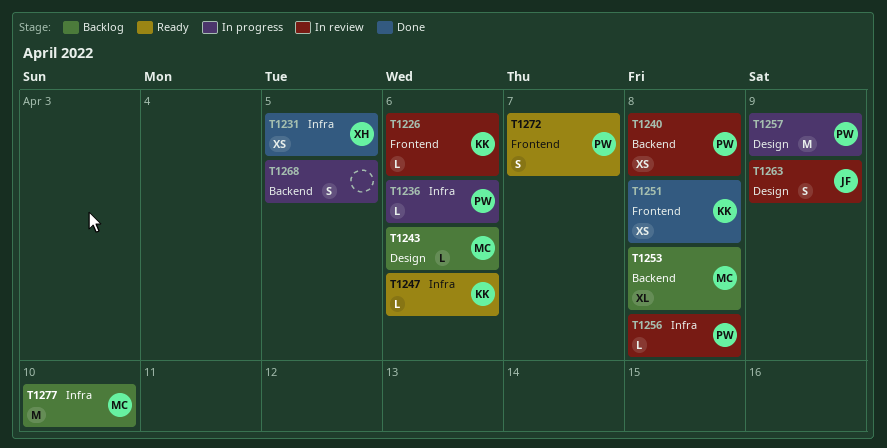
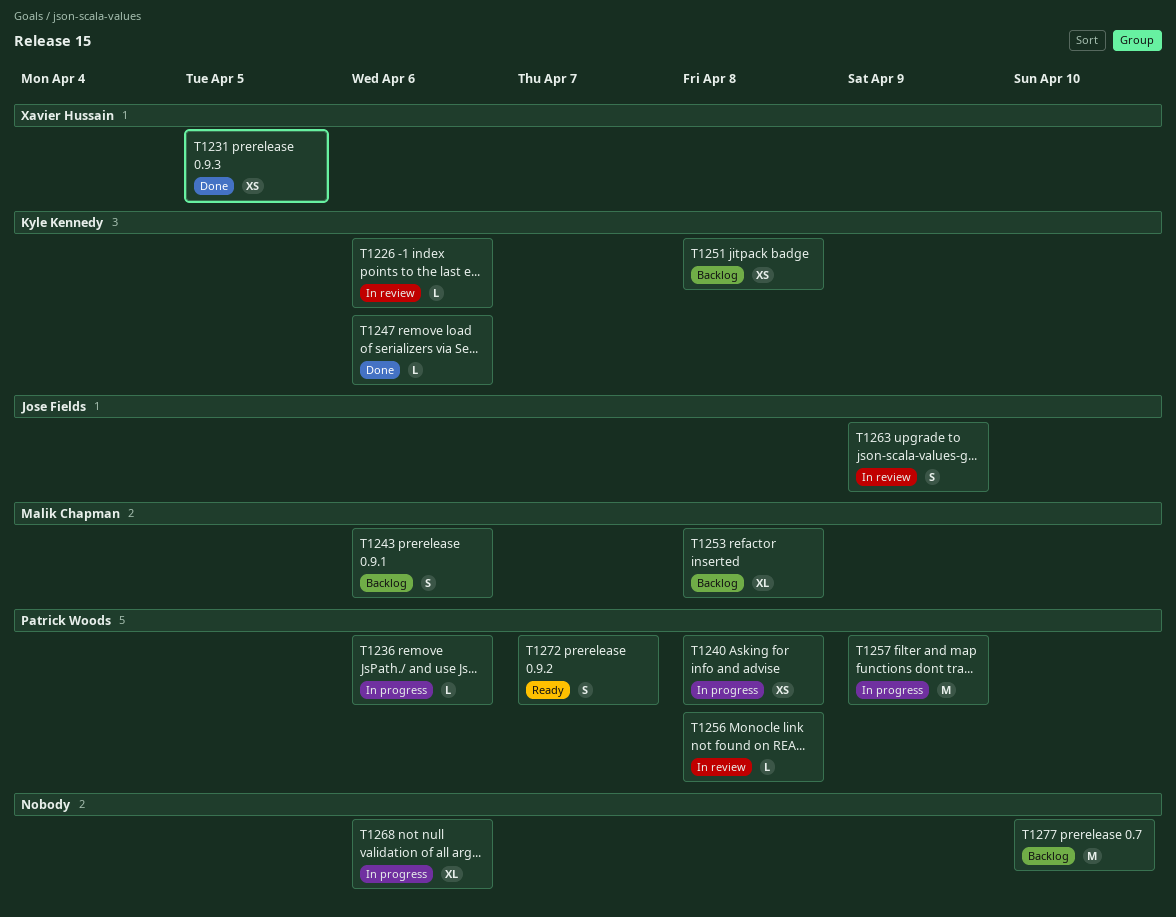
T1240, status: In review -> In progress
T1243, estimate: L -> S
T1247, status: Ready -> Done
T1251, status: Done -> Backlog
T1268, estimate: S -> XL
T1268, due: Apr 5 -> Apr 6
T1277, owner: Malik Chapman -> none

